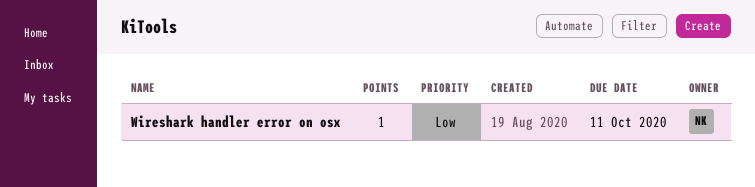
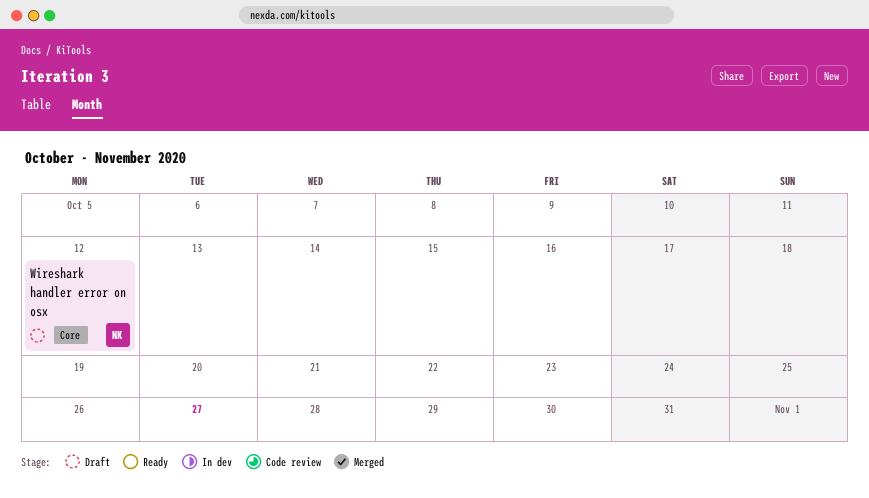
Wireshark handler error on osx, due: Oct 11 -> Oct 12

